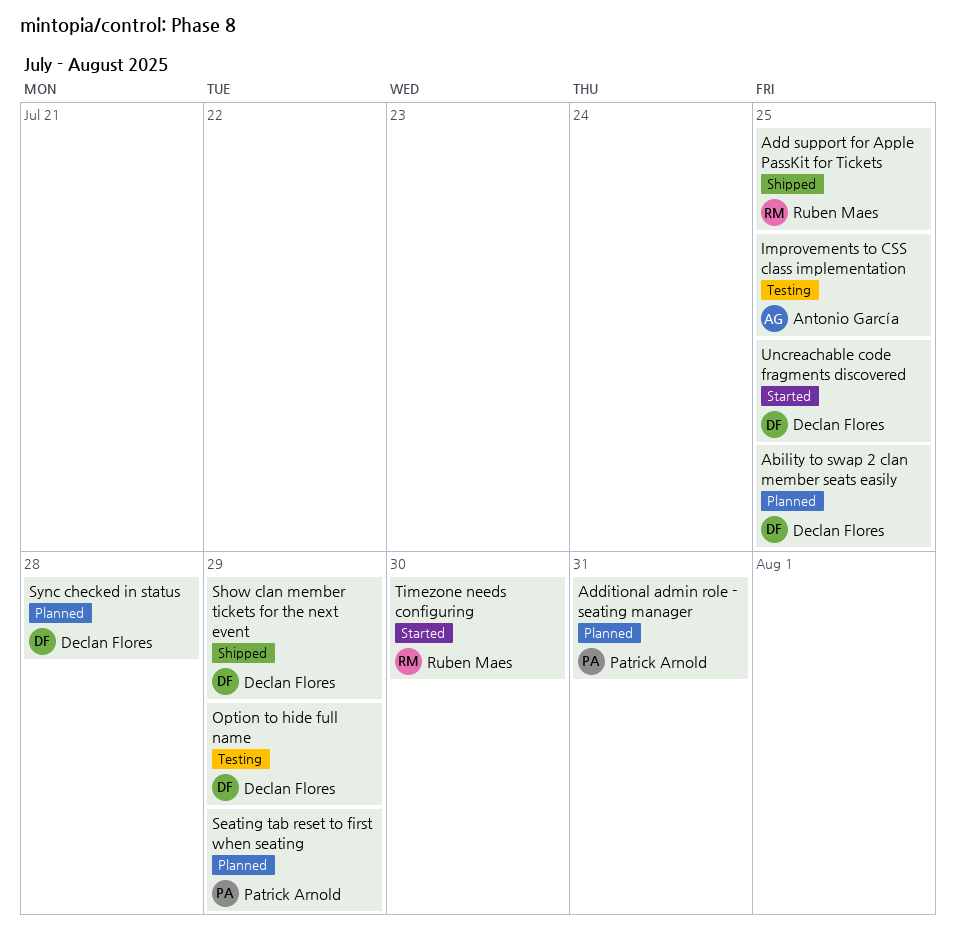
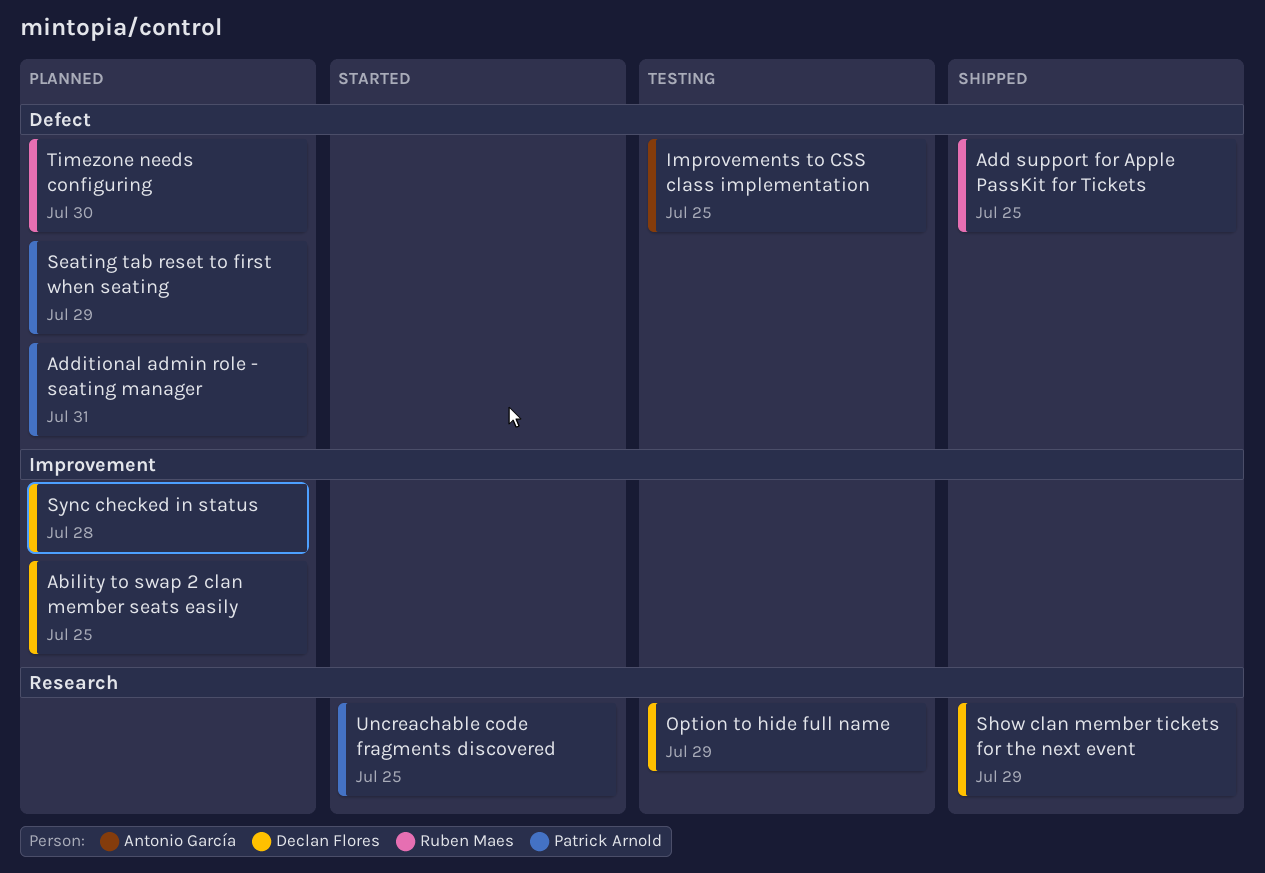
Timezone needs configuring, status: Started -> Planned
Uncreachable code fragments discovered, owner: Declan Flores -> Patrick Arnold

